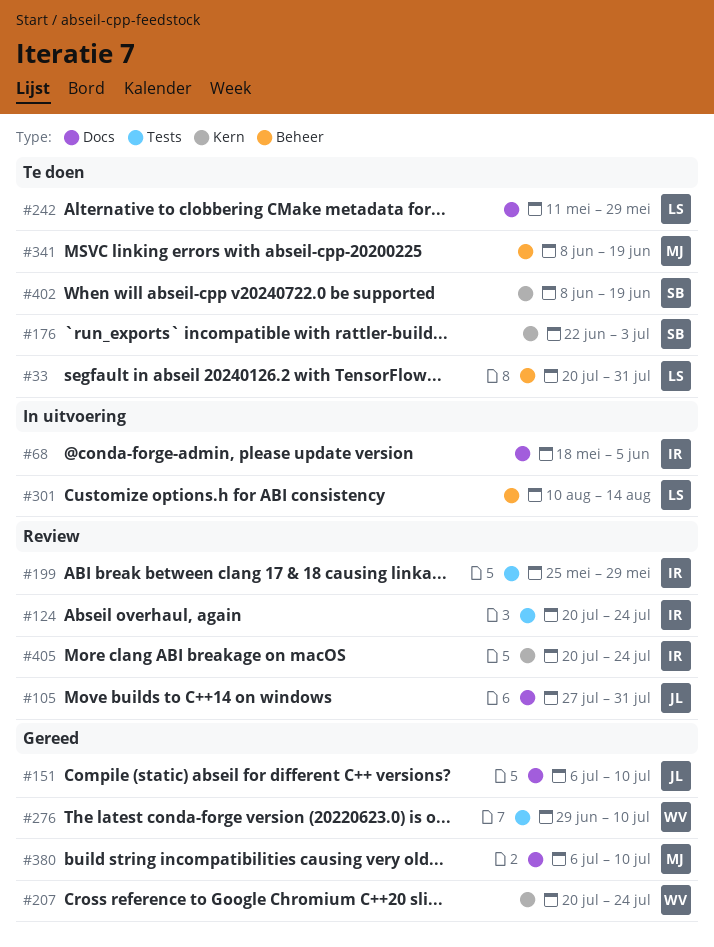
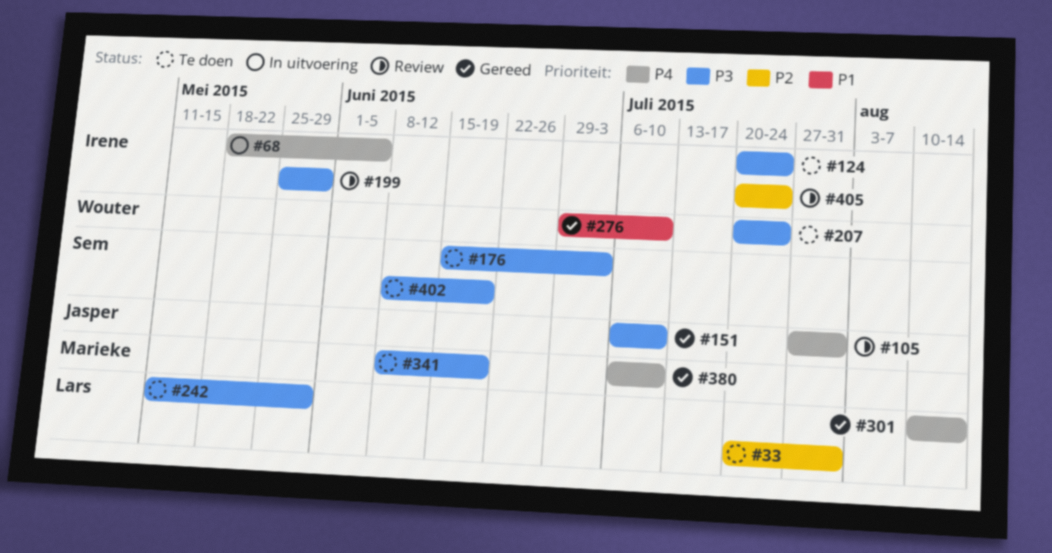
#124, status: Review -> Te doen
#176, start: Jun 22 -> Jun 15
#207, status: Gereed -> Te doen
#301, status: In uitvoering -> Gereed

